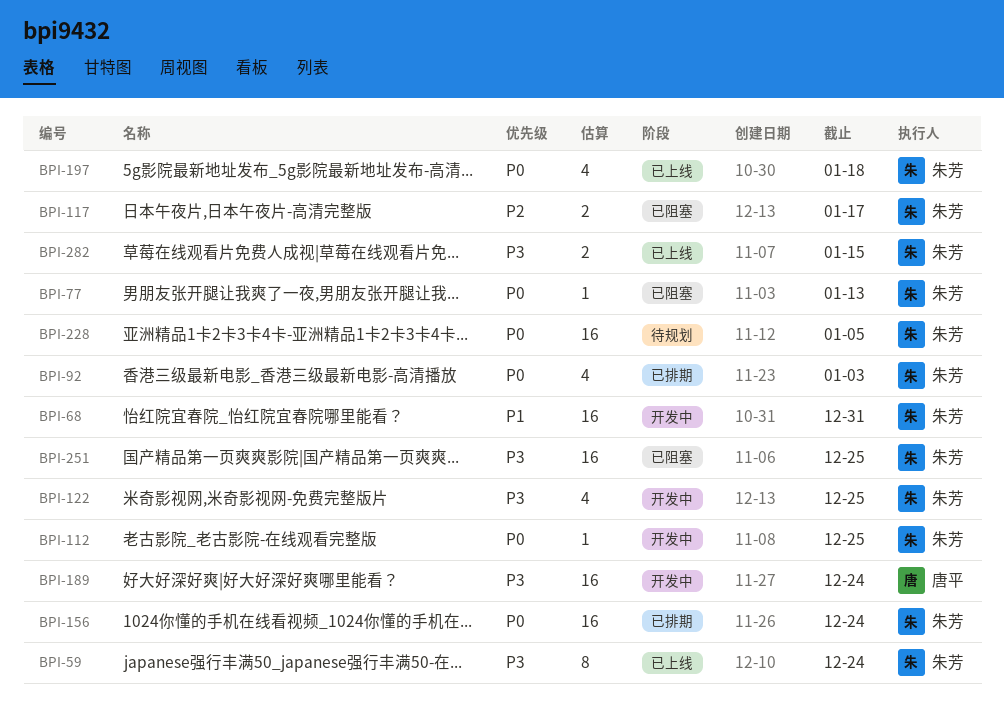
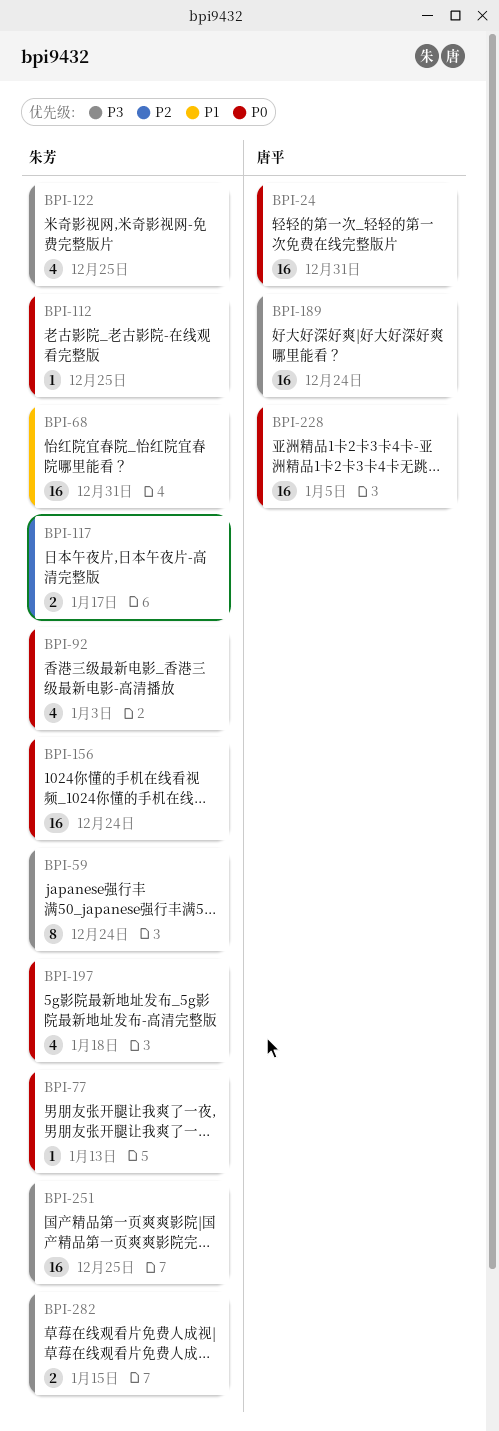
BPI-24: none -> present
BPI-228, owner: 朱芳 -> 唐平

